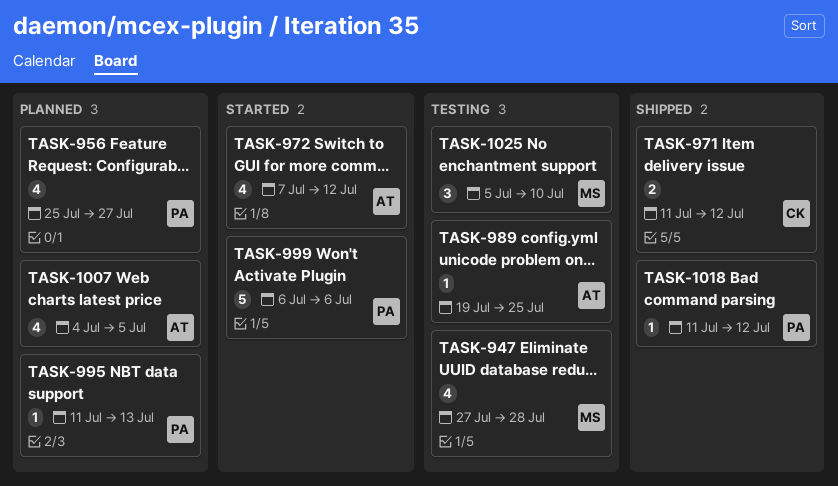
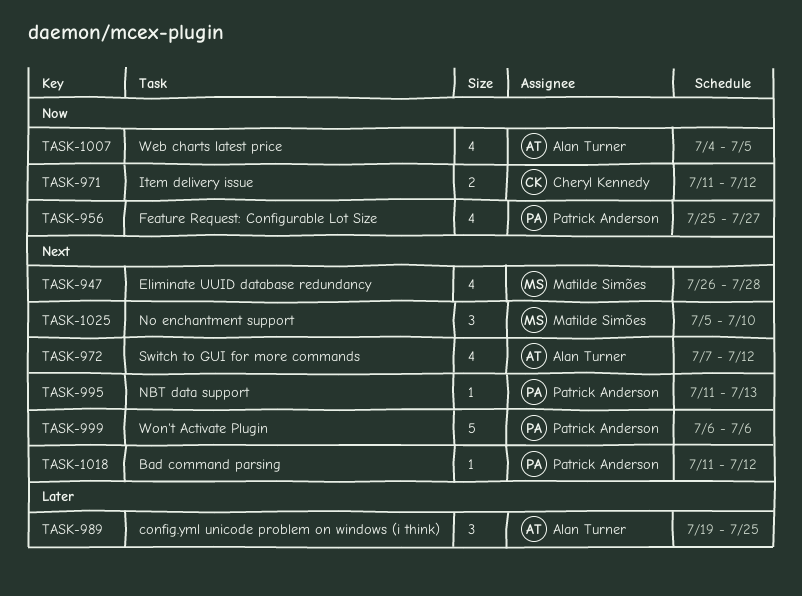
TASK-947, start: Jul 27 -> Jul 26
TASK-989, estimate: 1 -> 3

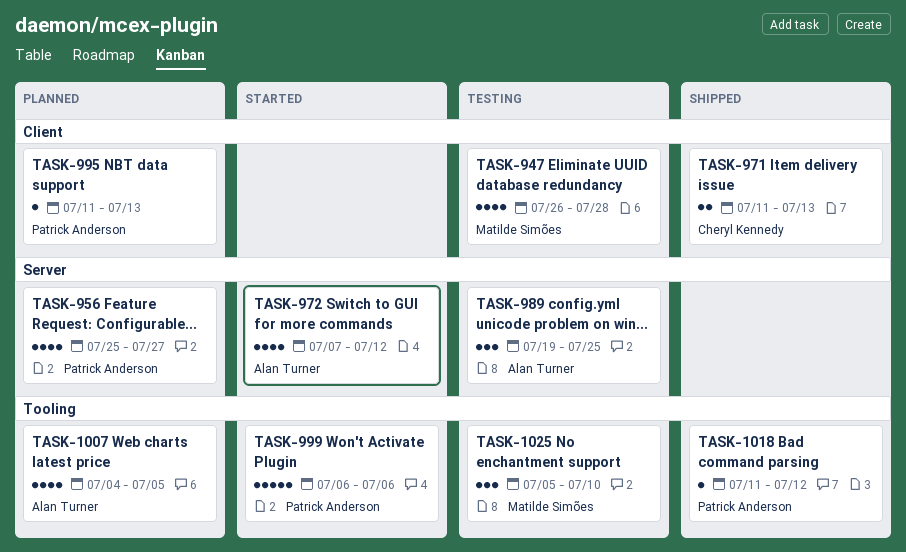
TASK-971, due: Jul 12 -> Jul 13

